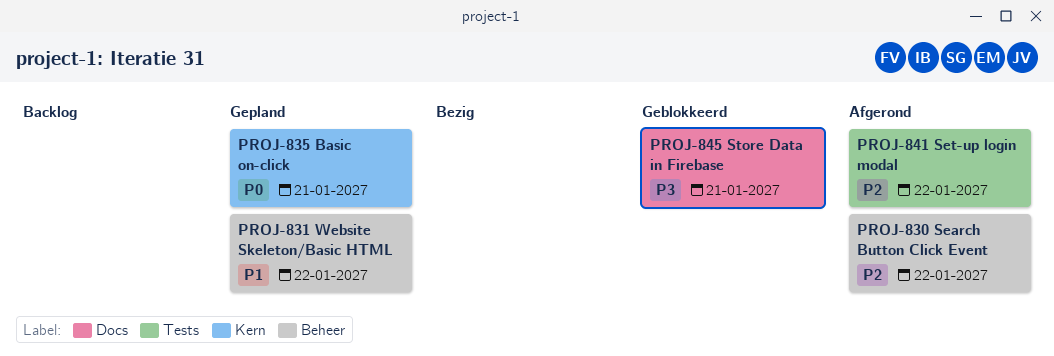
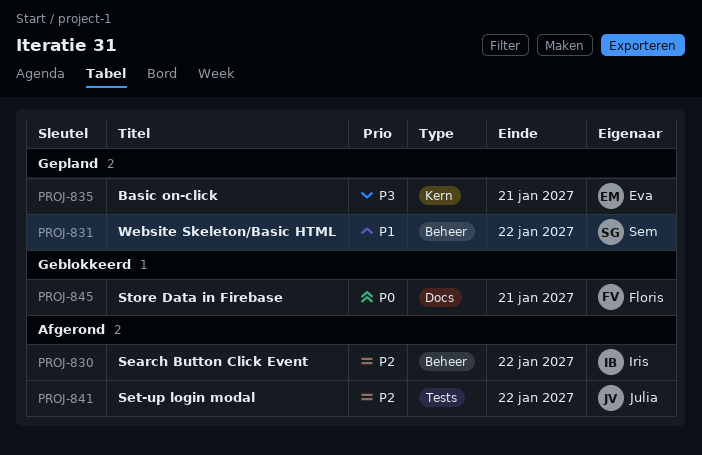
PROJ-835, priority: P0 -> P3
PROJ-845, priority: P3 -> P0

